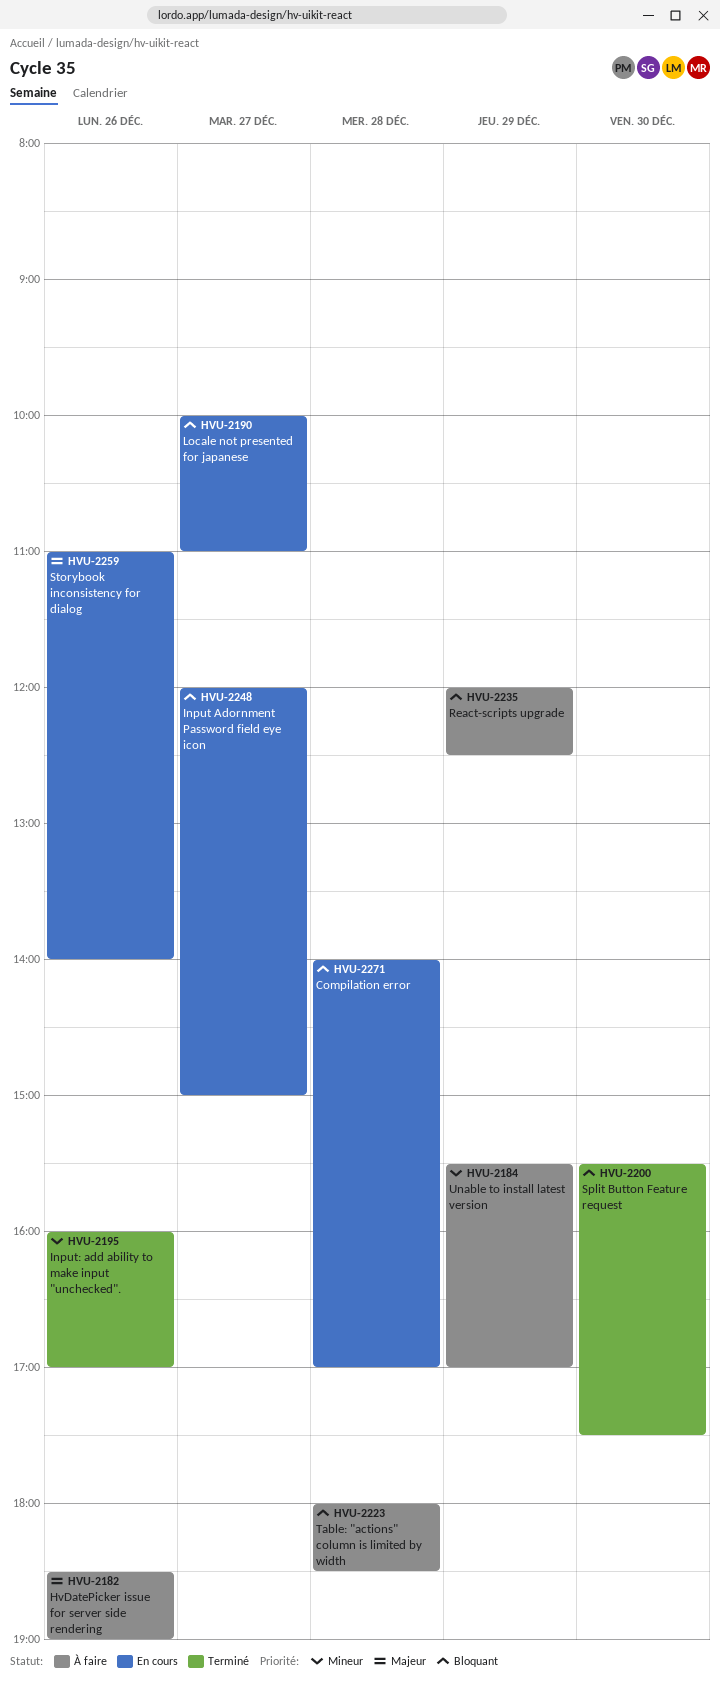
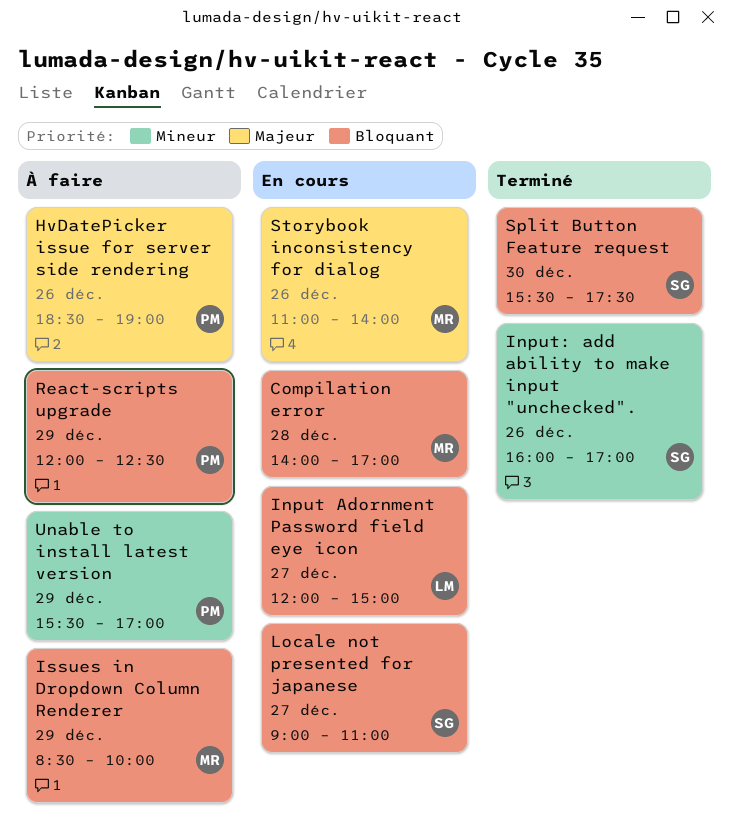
Issues in Dropdown Column Renderer: none -> present
Locale not presented for japanese, begins: 10:00 -> 09:00
Table: "actions" column is limited by width: present -> none

